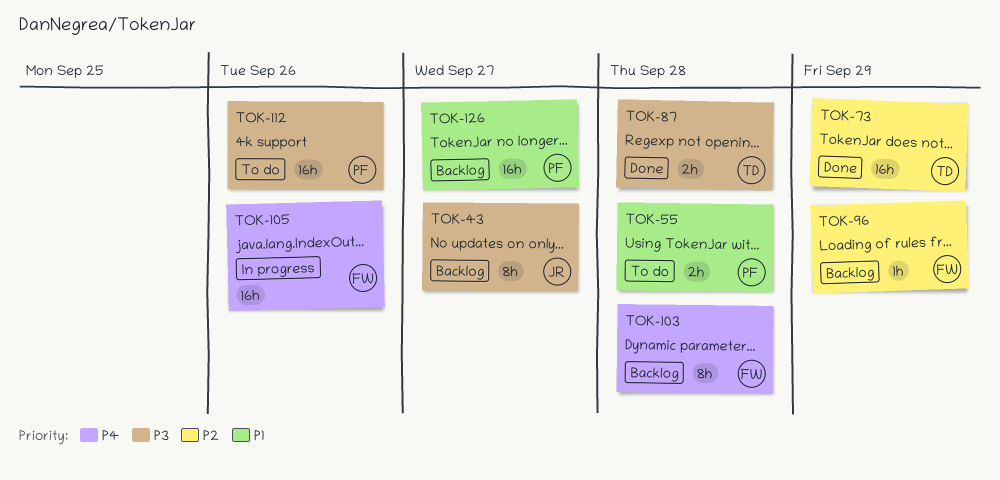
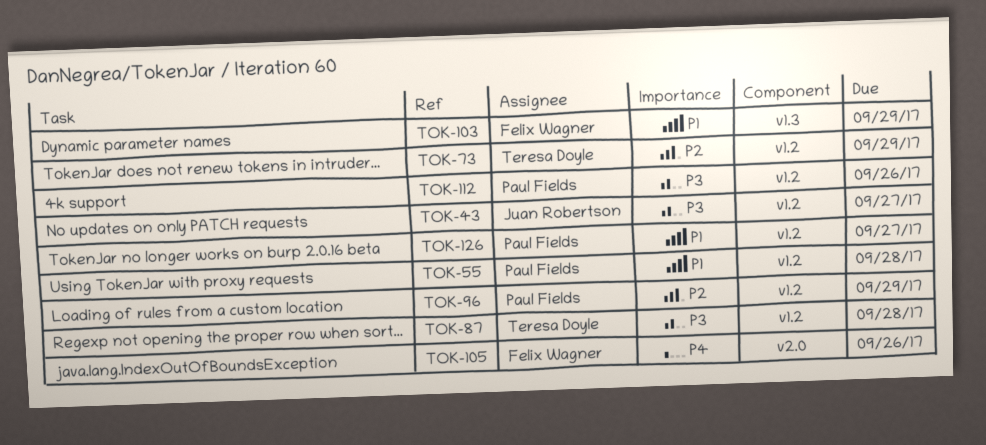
TOK-96, owner: Felix Wagner -> Paul Fields
TOK-103, priority: P4 -> P1
TOK-103, due: Sep 28 -> Sep 29

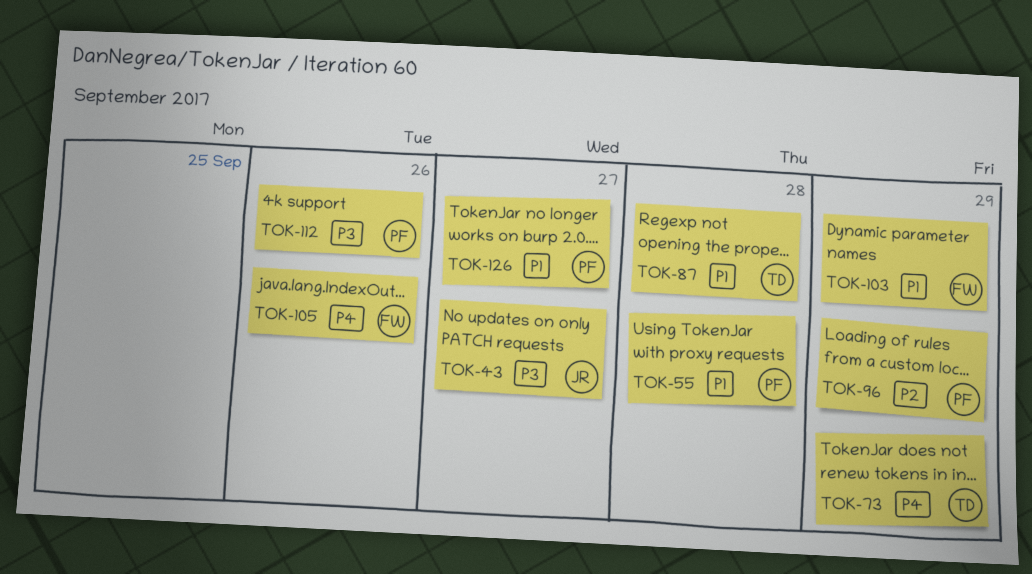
TOK-73, priority: P2 -> P4
TOK-87, priority: P3 -> P1

